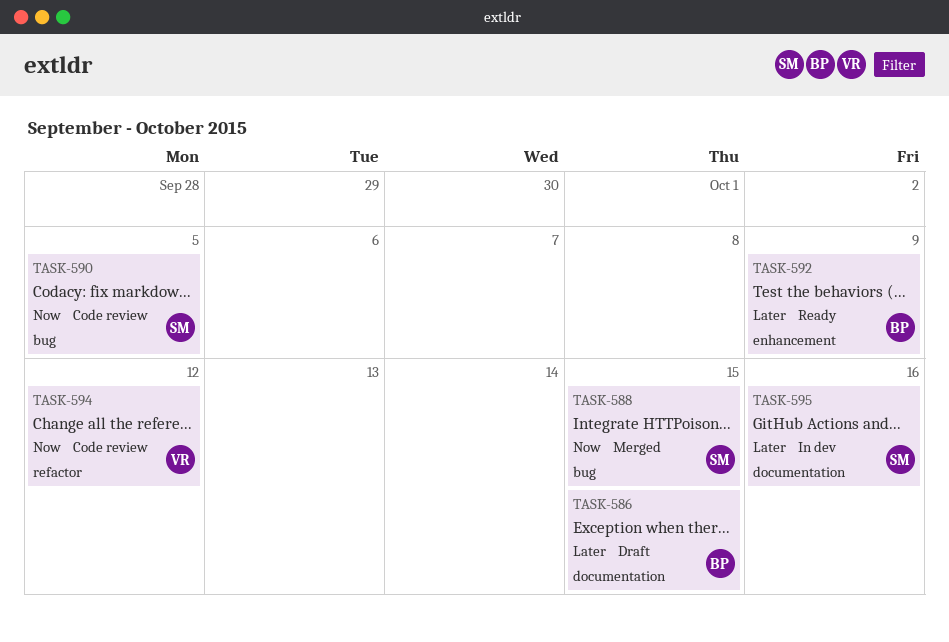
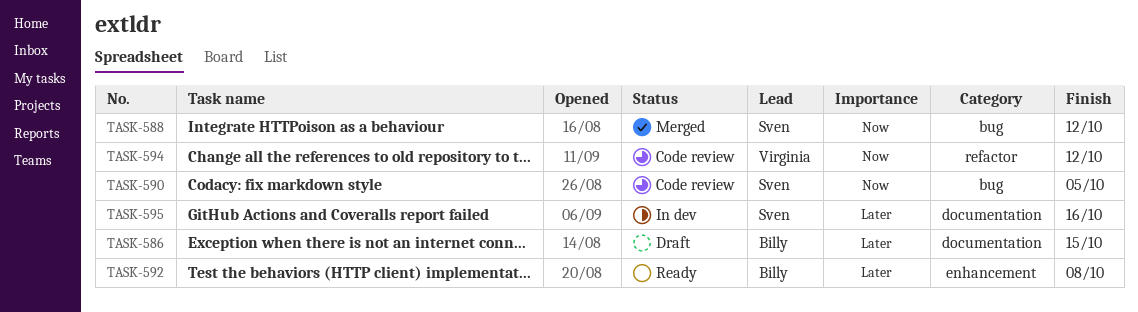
TASK-588, due: Oct 15 -> Oct 12
TASK-592, due: Oct 9 -> Oct 8

